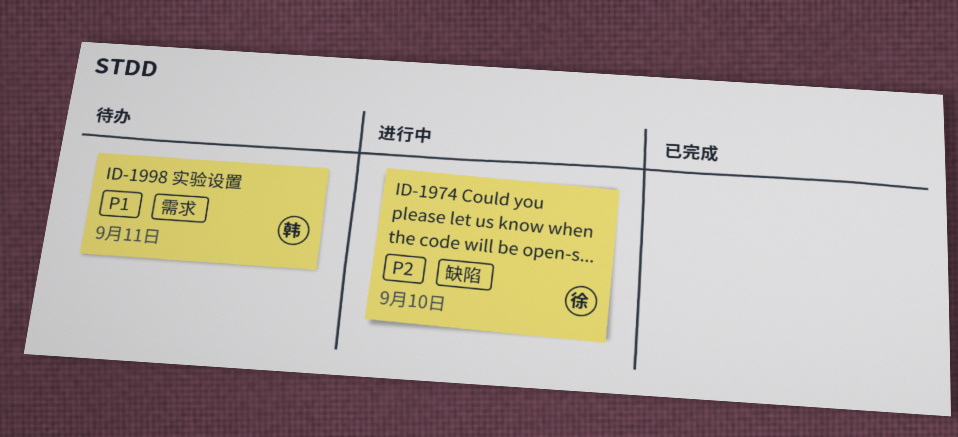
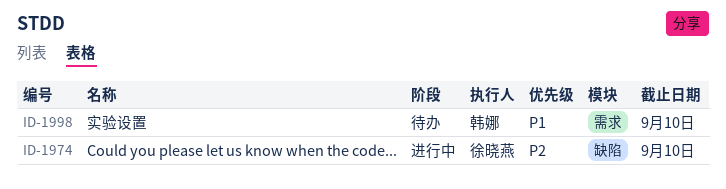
ID-1998, due: Sep 11 -> Sep 10

